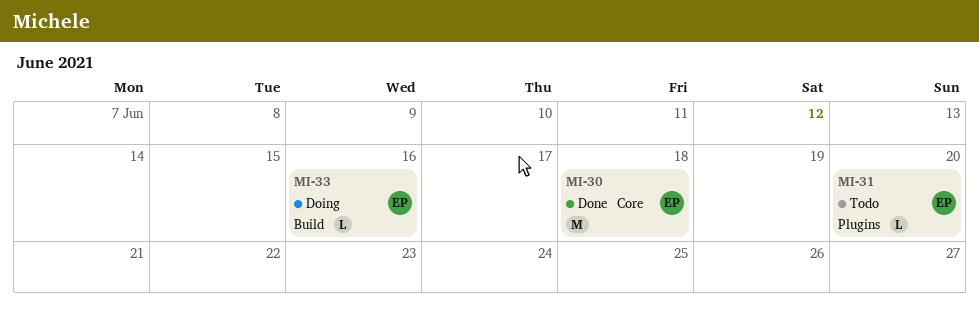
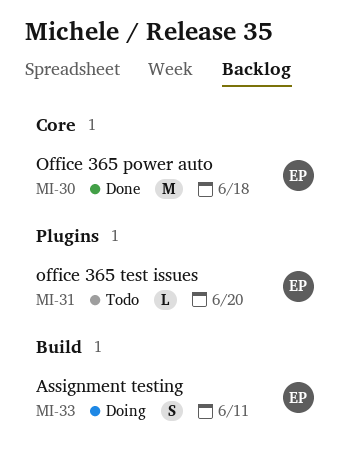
MI-33, estimate: L -> S
MI-33, due: Jun 16 -> Jun 11

